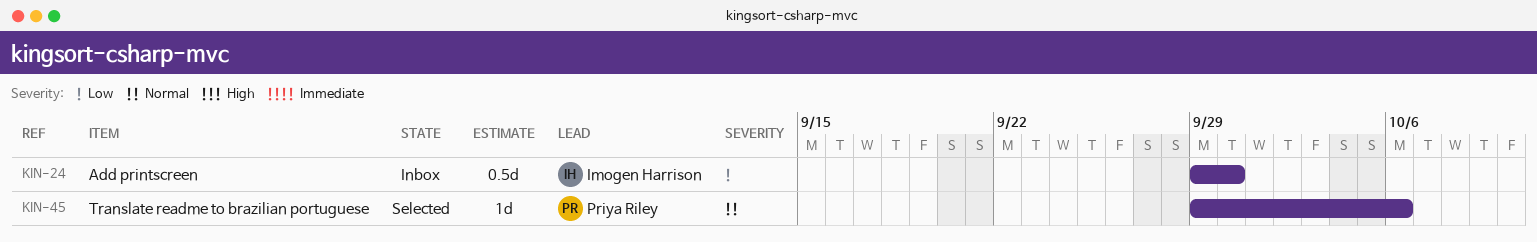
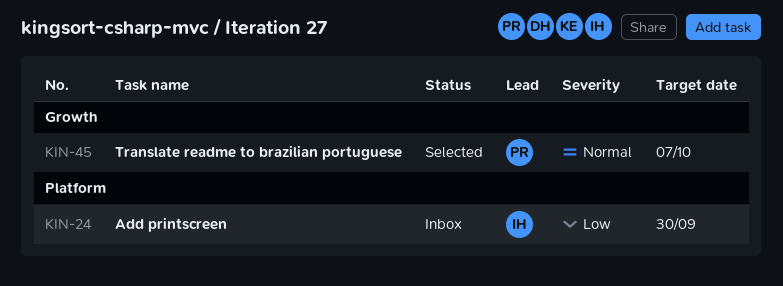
KIN-45, due: Oct 6 -> Oct 7

